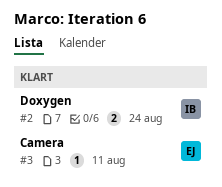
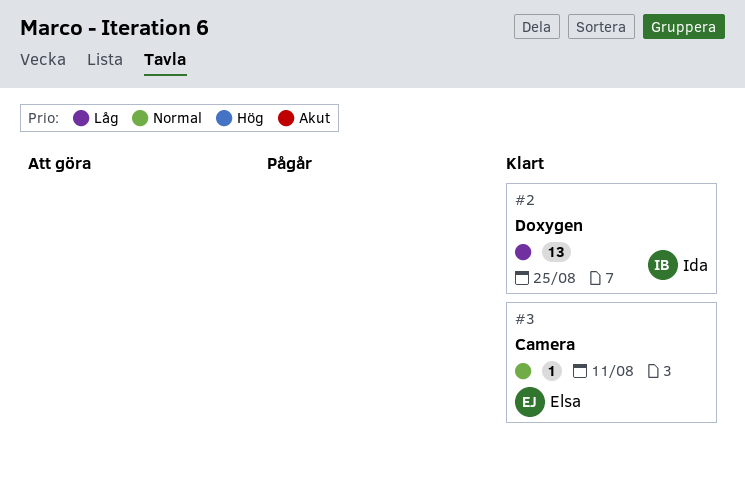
#2, estimate: 2 -> 13
#2, due: Aug 24 -> Aug 25

